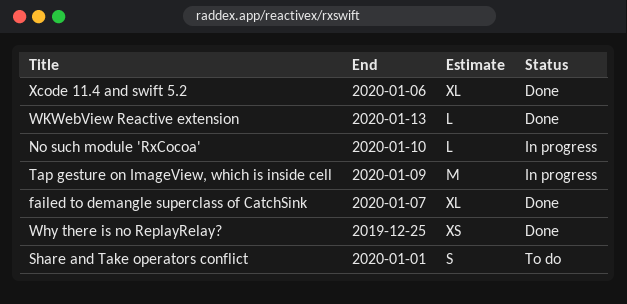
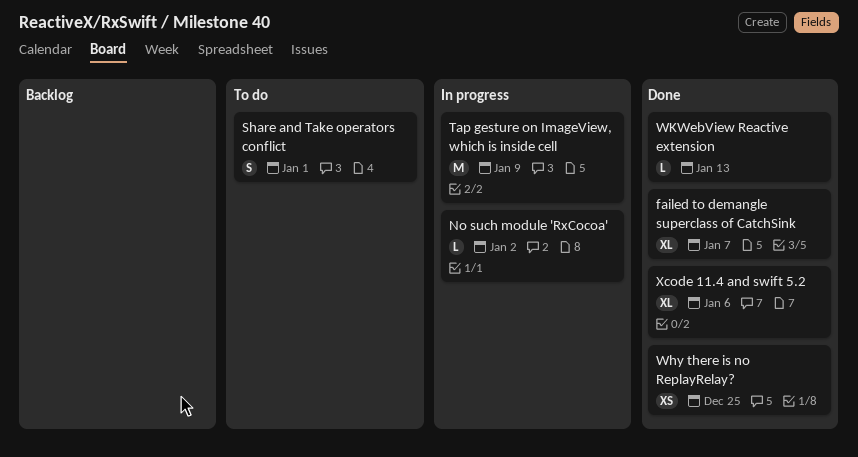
No such module 'RxCocoa', due: Jan 10 -> Jan 2

